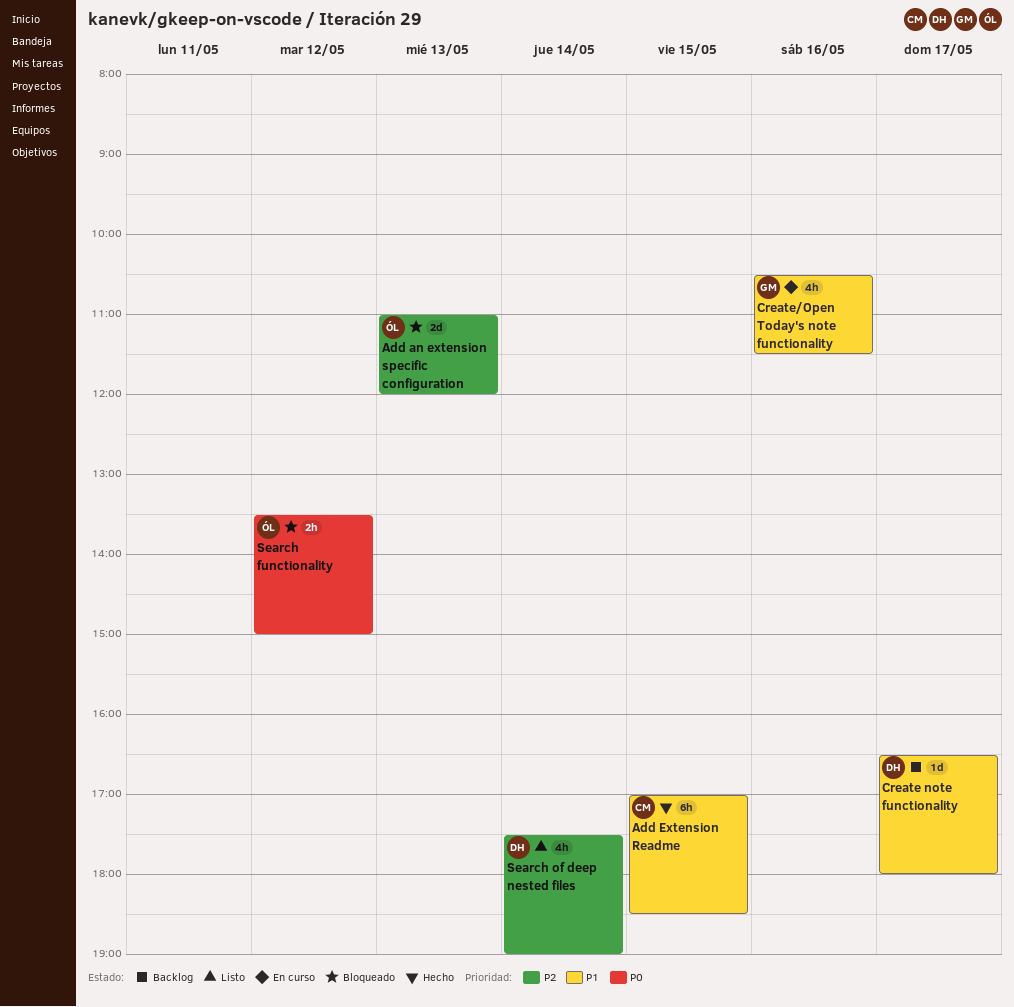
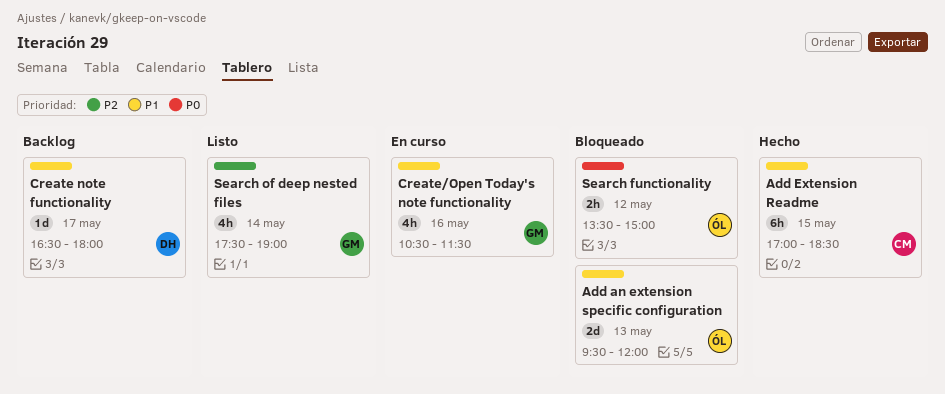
Add an extension specific configuration, priority: P2 -> P1
Add an extension specific configuration, begins: 11:00 -> 09:30
Search of deep nested files, owner: DH -> GM

